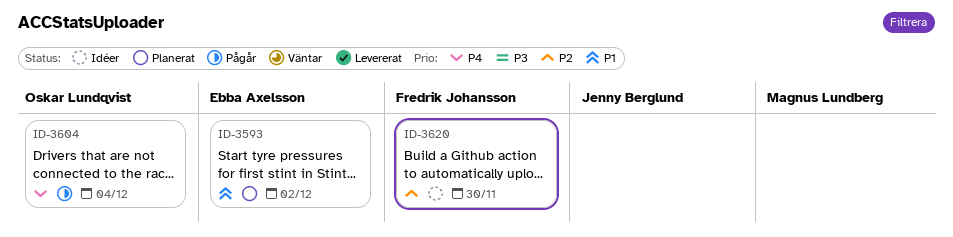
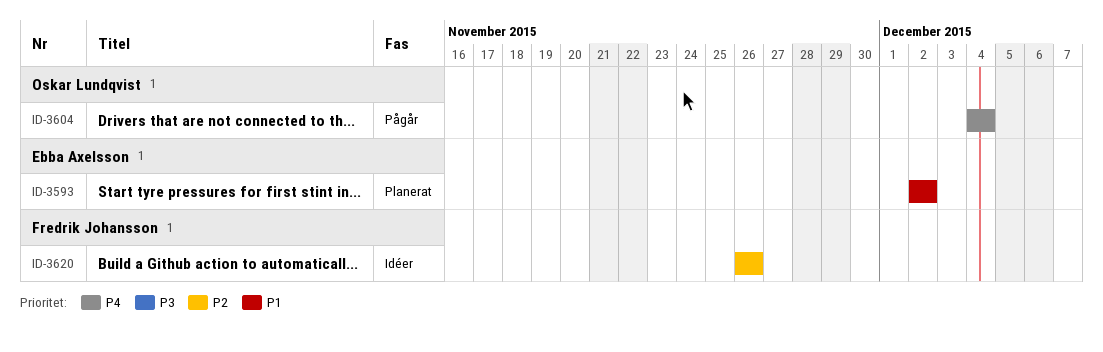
ID-3620, due: Nov 30 -> Nov 26

